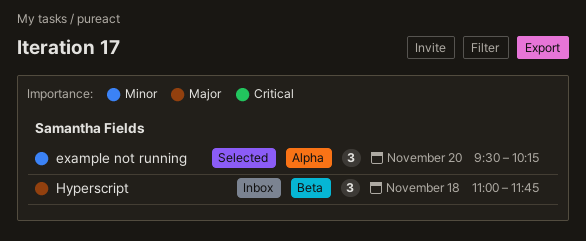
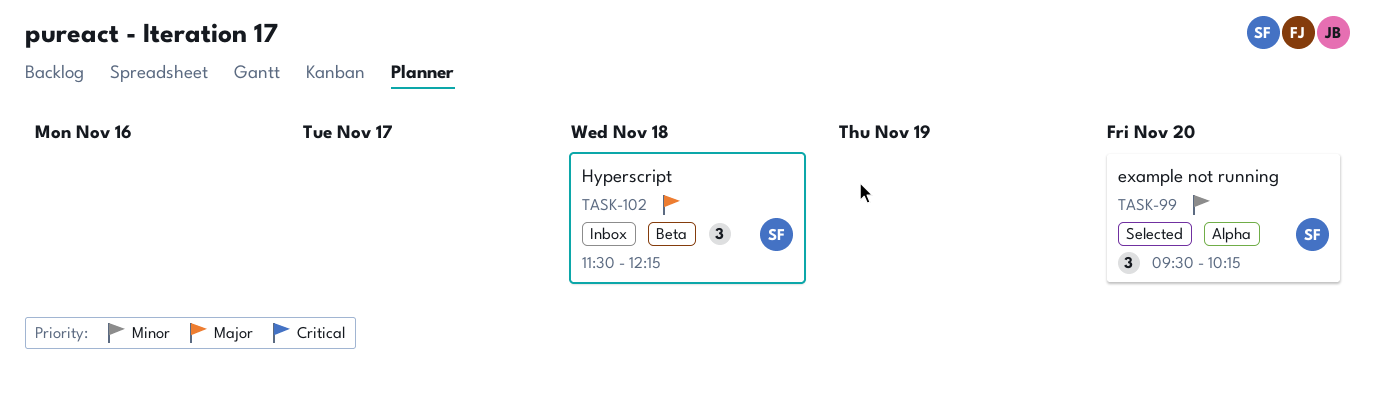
Hyperscript, begins: 11:00 -> 11:30
Hyperscript, ends: 11:45 -> 12:15

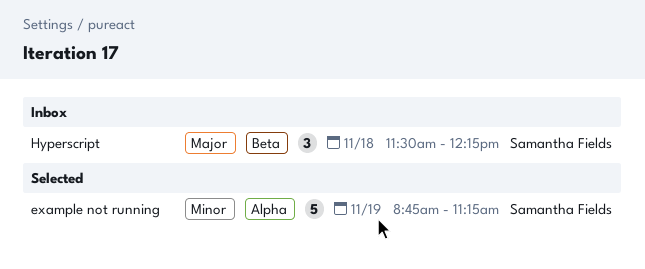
example not running, estimate: 3 -> 5
example not running, day: Nov 20 -> Nov 19
example not running, begins: 09:30 -> 08:45
example not running, ends: 10:15 -> 11:15

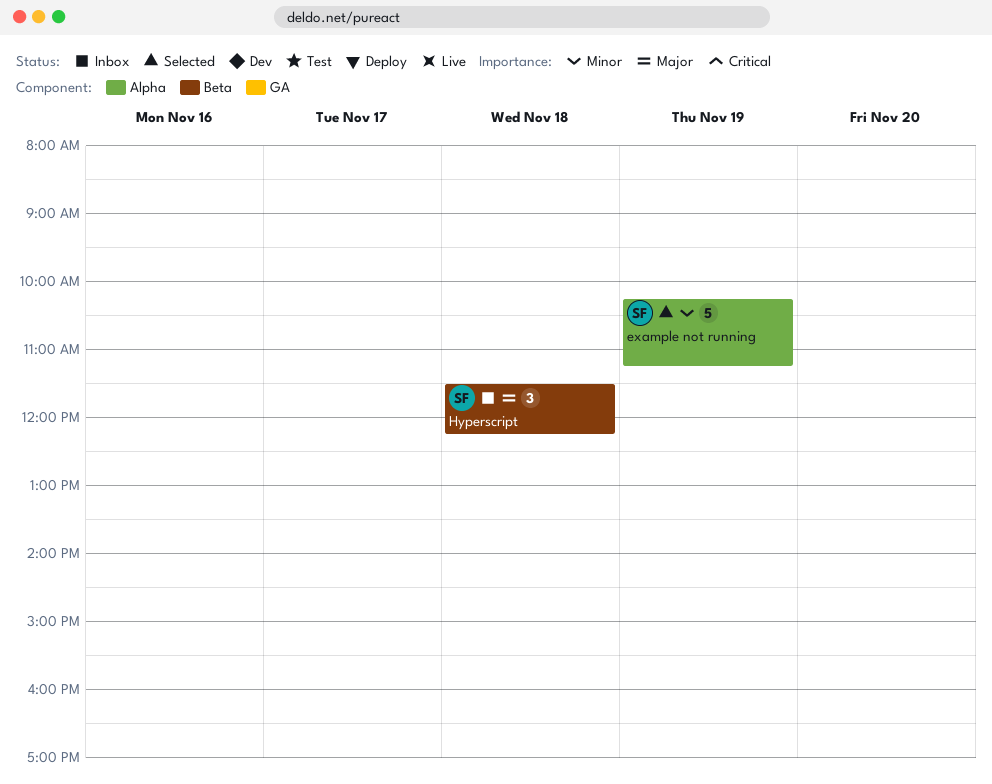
example not running, begins: 08:45 -> 10:15

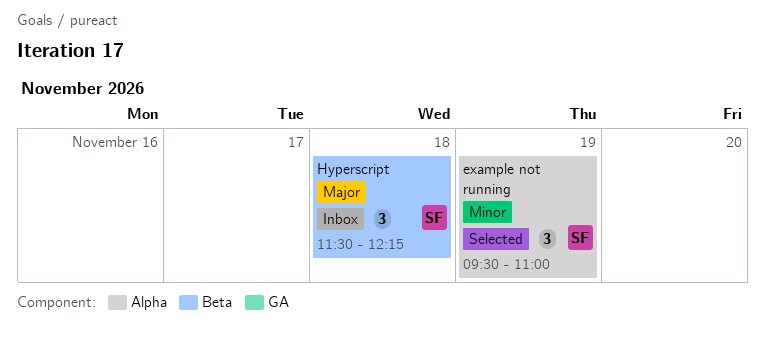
example not running, estimate: 5 -> 3
example not running, begins: 10:15 -> 09:30
example not running, ends: 11:15 -> 11:00

